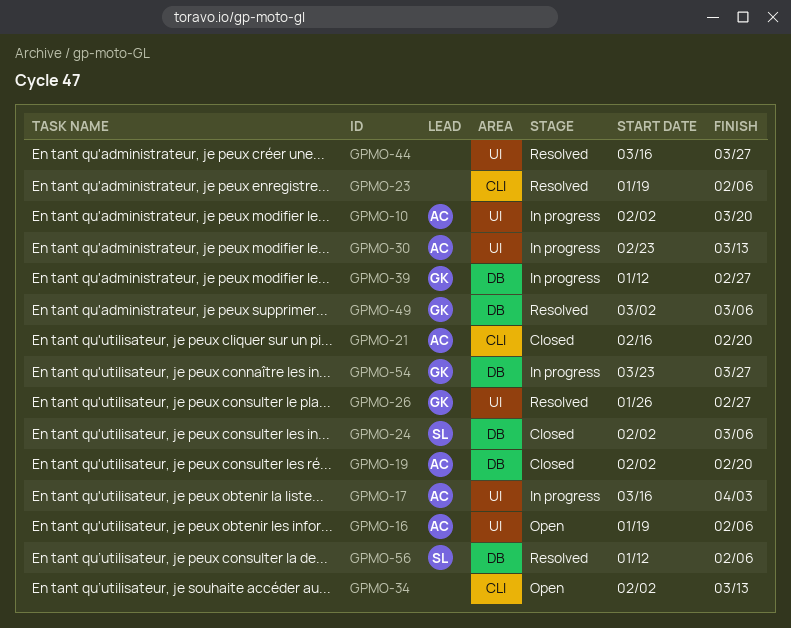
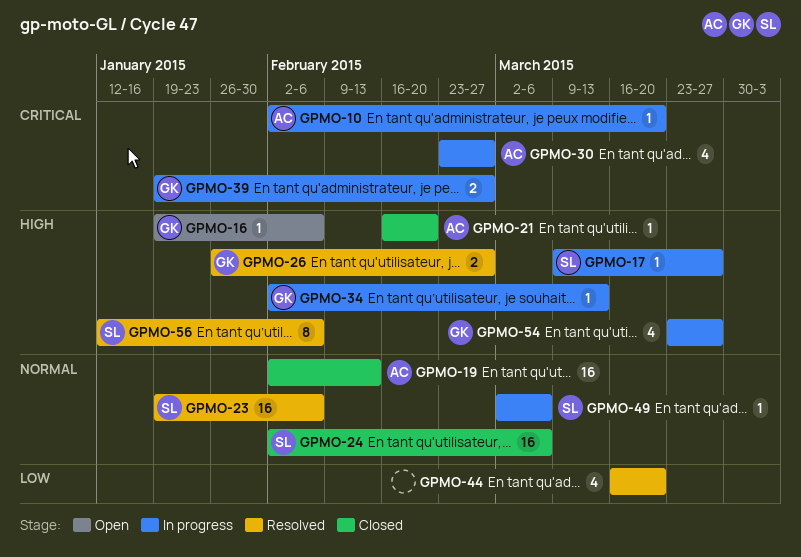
GPMO-16, owner: AC -> GK
GPMO-17, owner: AC -> SL
GPMO-17, start: Mar 16 -> Mar 9
GPMO-17, due: Apr 3 -> Mar 27
GPMO-19, due: Feb 20 -> Feb 13
GPMO-23, owner: none -> SL
GPMO-30, due: Mar 13 -> Feb 27
GPMO-34, status: Open -> In progress
GPMO-34, owner: none -> GK
GPMO-39, start: Jan 12 -> Jan 19
GPMO-44, due: Mar 27 -> Mar 20
GPMO-49, status: Resolved -> In progress
GPMO-49, owner: GK -> SL

